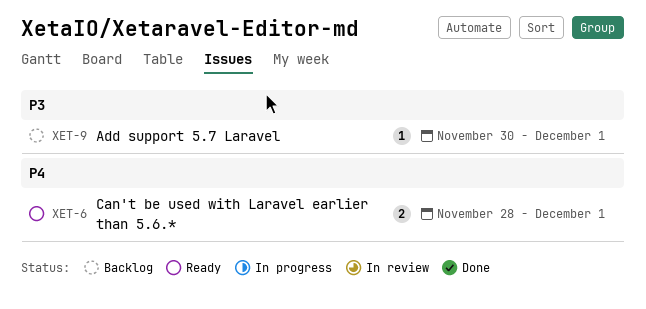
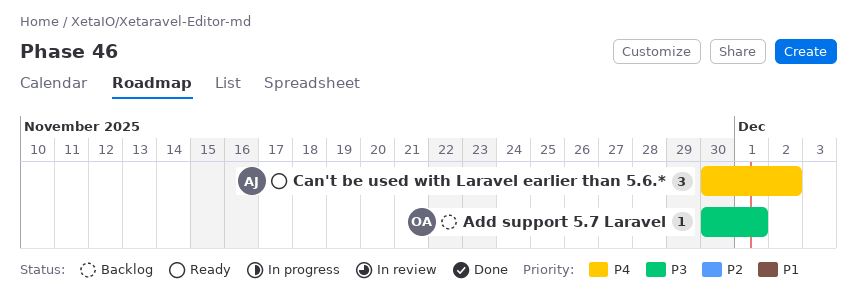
Can't be used with Laravel earlier than 5.6.*, estimate: 2 -> 3
Can't be used with Laravel earlier than 5.6.*, start: Nov 28 -> Nov 30
Can't be used with Laravel earlier than 5.6.*, due: Dec 1 -> Dec 2

